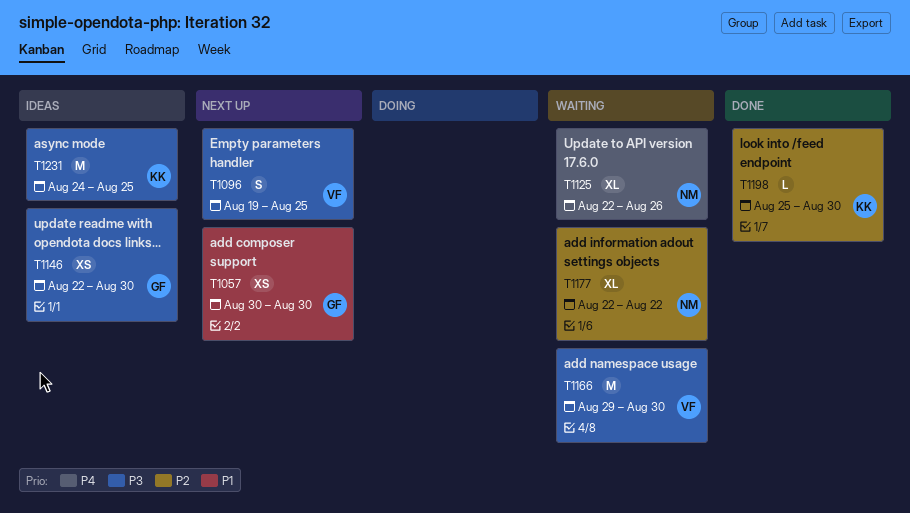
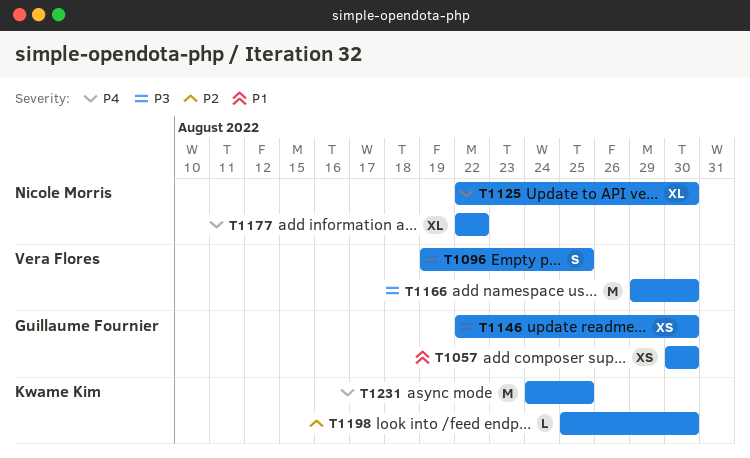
T1125, due: Aug 26 -> Aug 30
T1177, priority: P2 -> P4
T1231, priority: P3 -> P4

